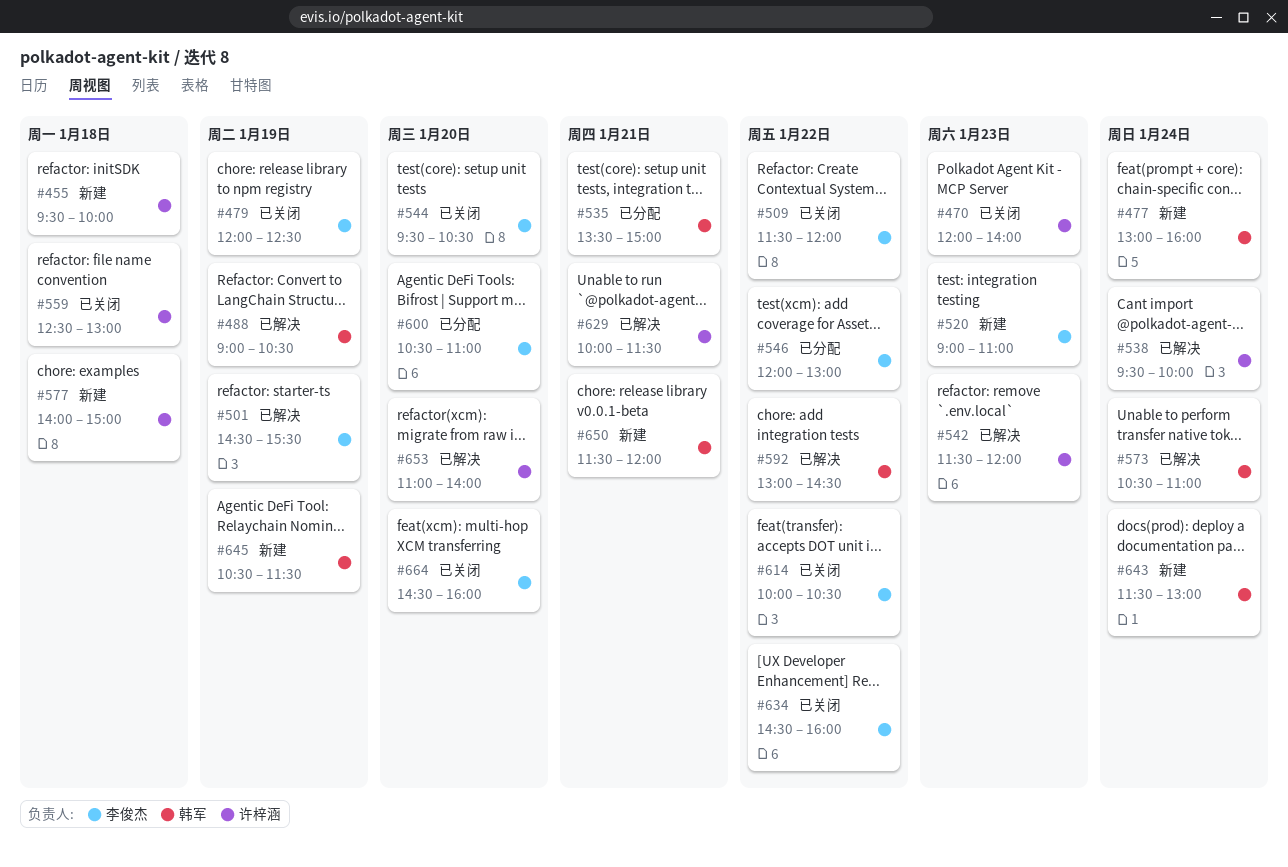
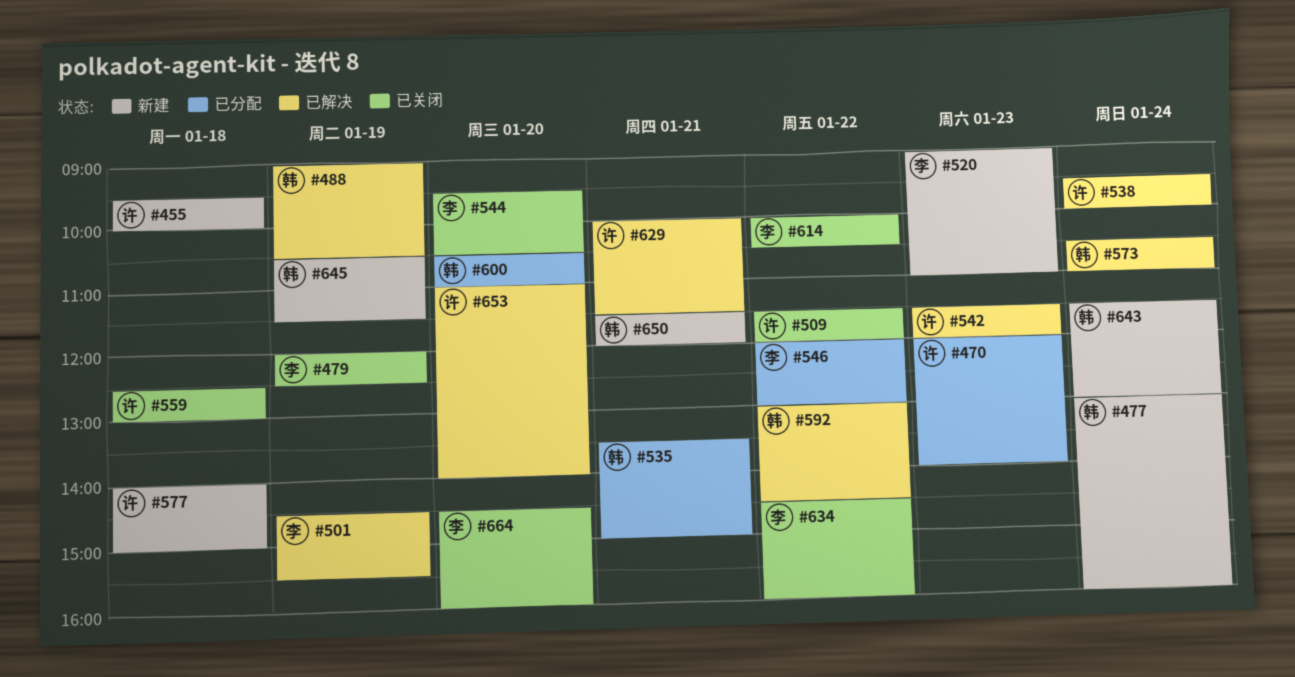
#470, status: 已关闭 -> 已分配
#509, owner: 李俊杰 -> 许梓涵
#600, owner: 李俊杰 -> 韩军

